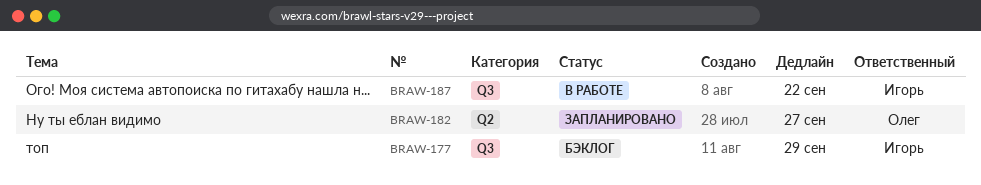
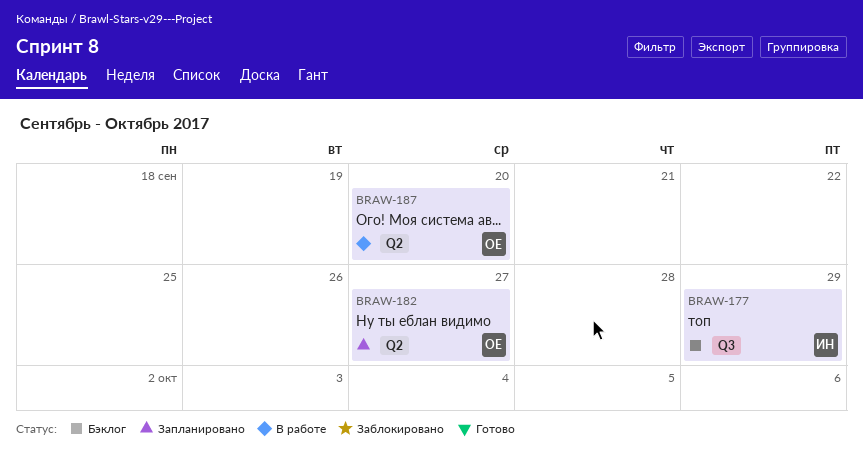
BRAW-187, owner: Игорь -> Олег
BRAW-187, label: Q3 -> Q2
BRAW-187, due: Sep 22 -> Sep 20

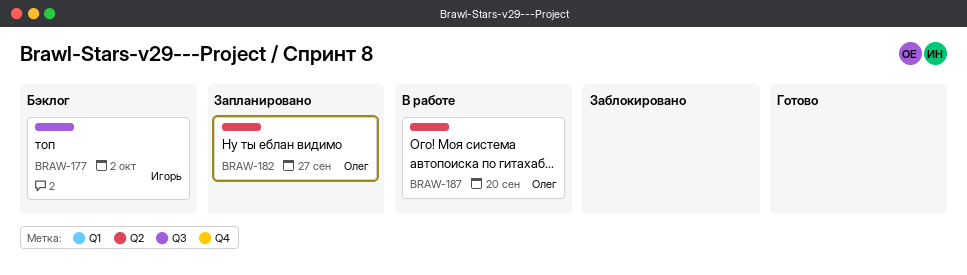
BRAW-177, due: Sep 29 -> Oct 2

